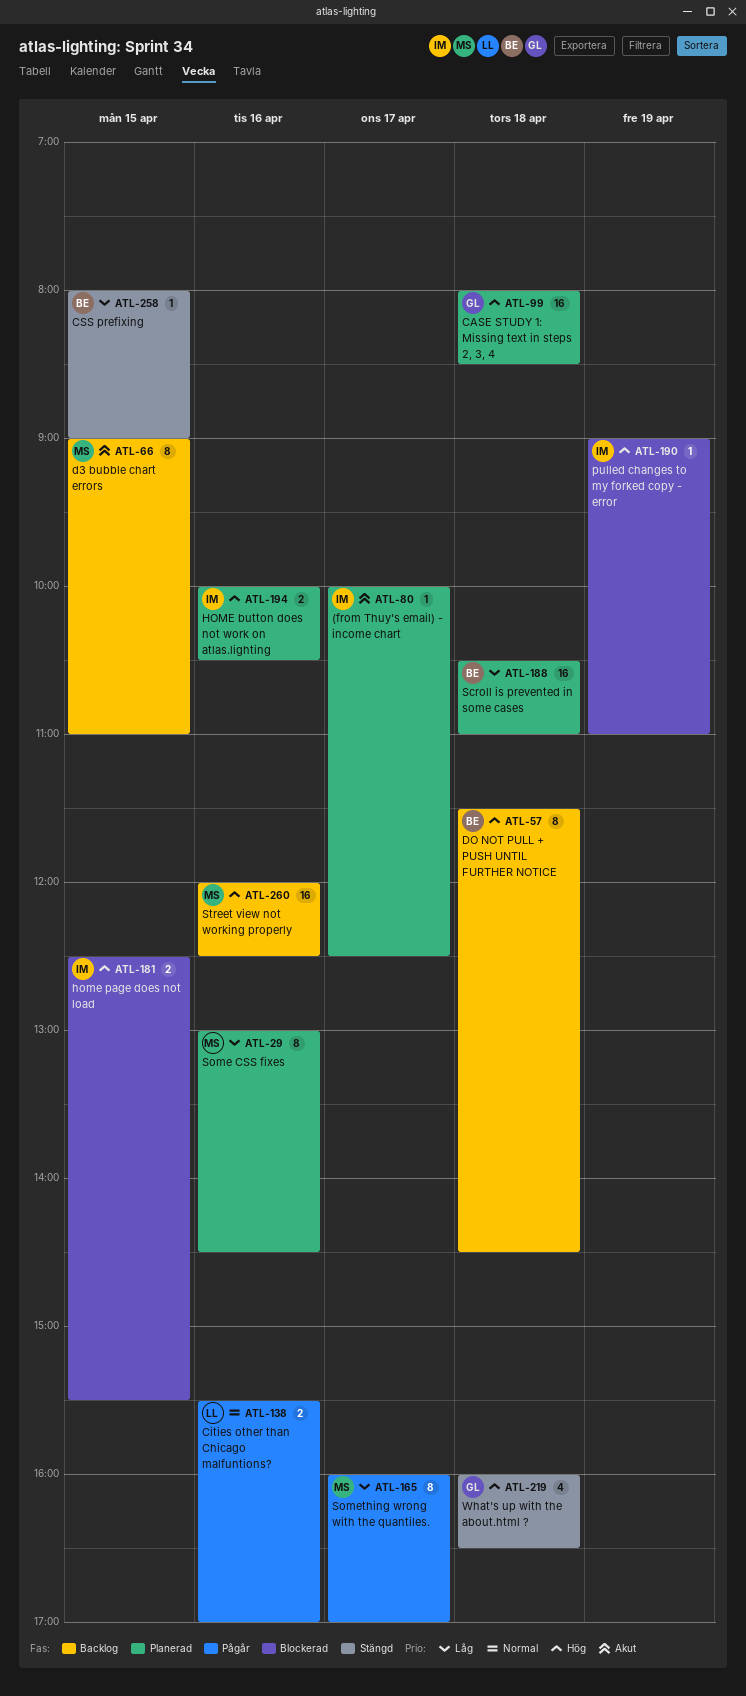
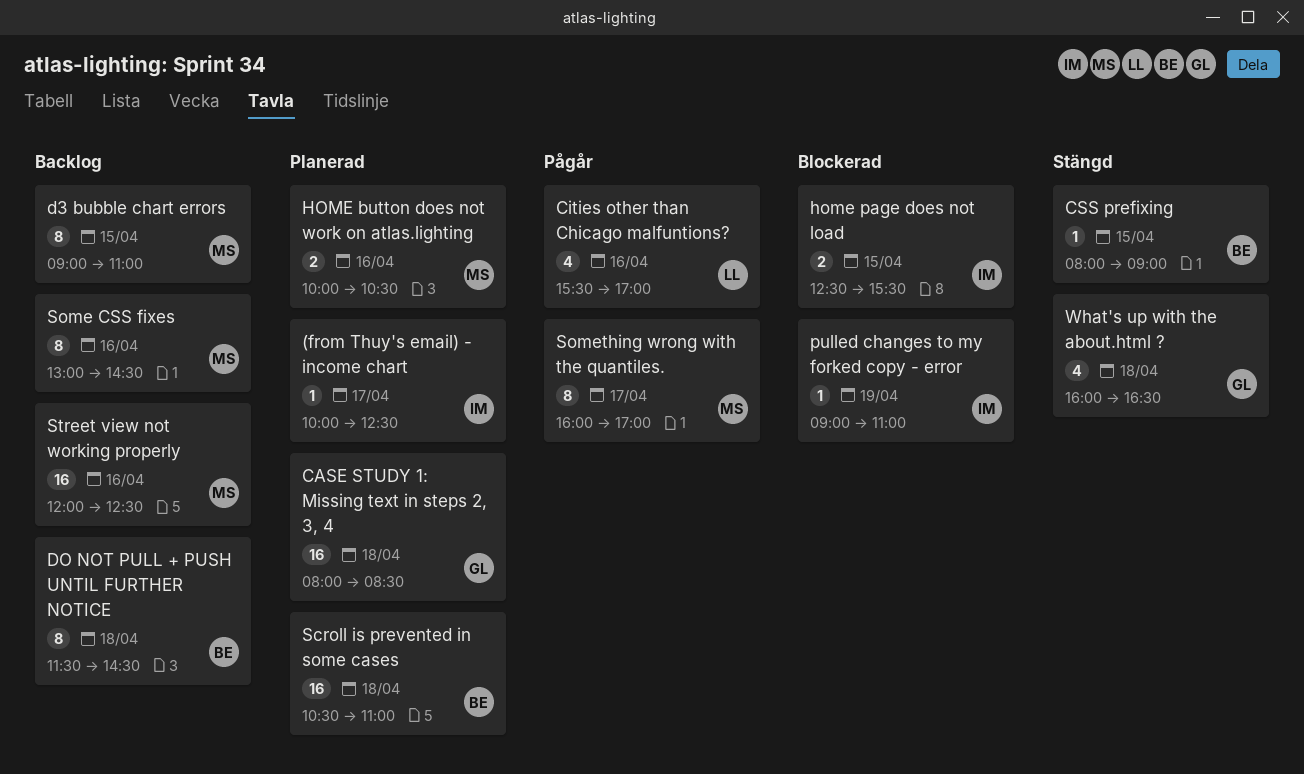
Cities other than Chicago malfuntions?, estimate: 2 -> 4
HOME button does not work on atlas.lighting, owner: IM -> MS
Some CSS fixes, status: Planerad -> Backlog

